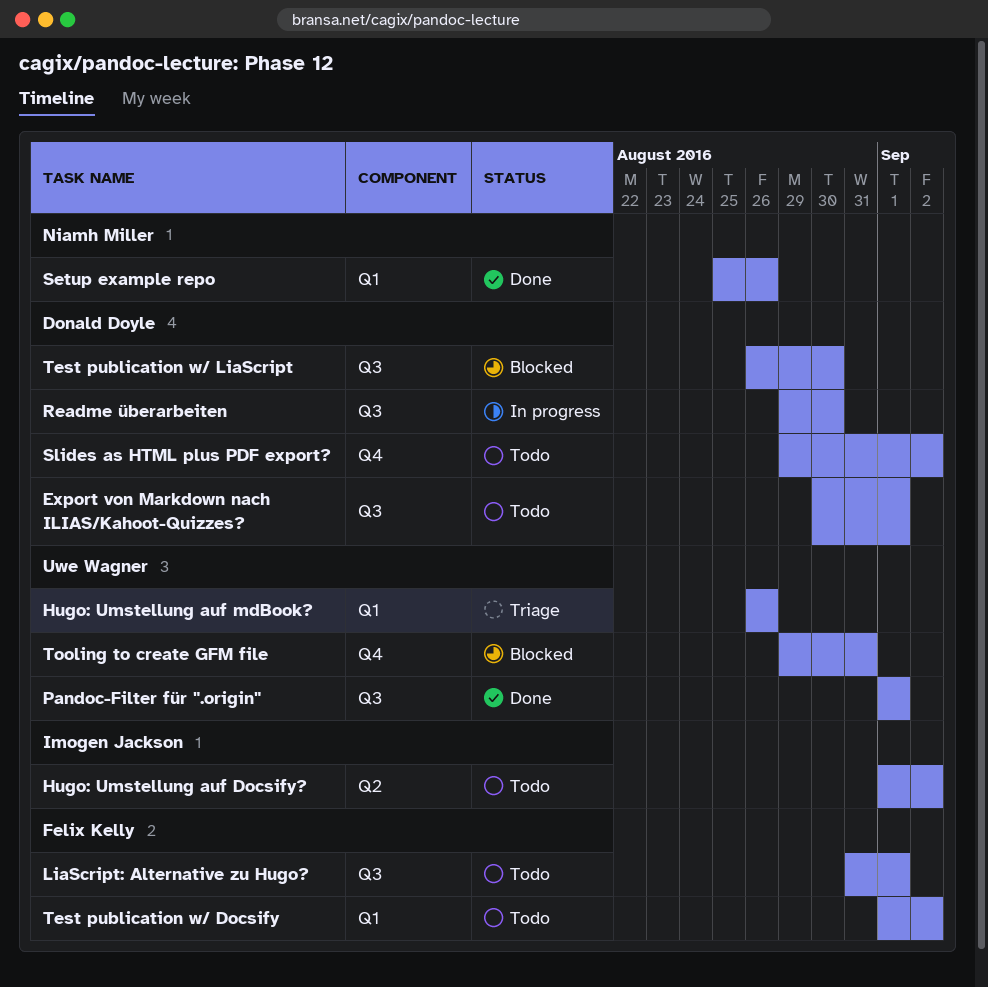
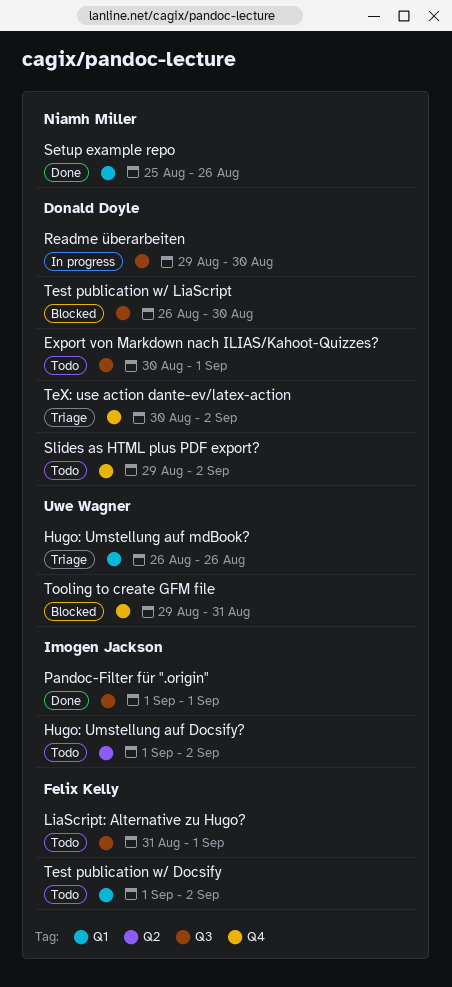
Pandoc-Filter für ".origin", owner: Uwe Wagner -> Imogen Jackson
TeX: use action dante-ev/latex-action: none -> present

